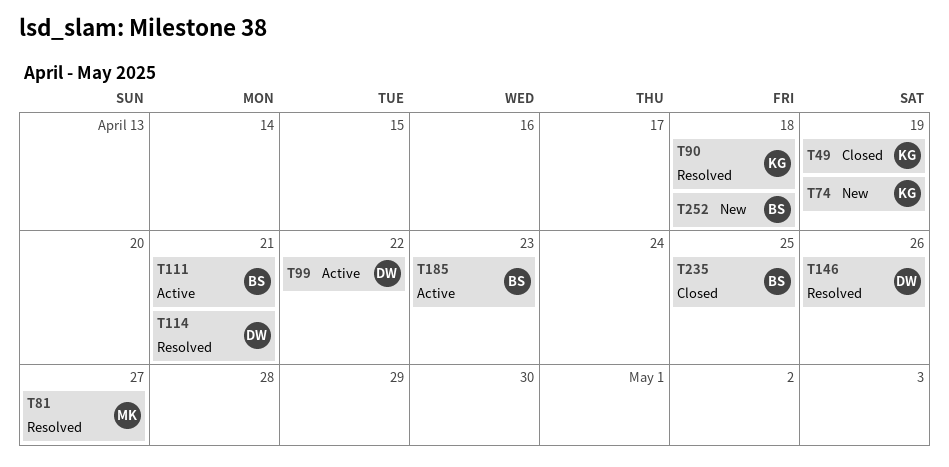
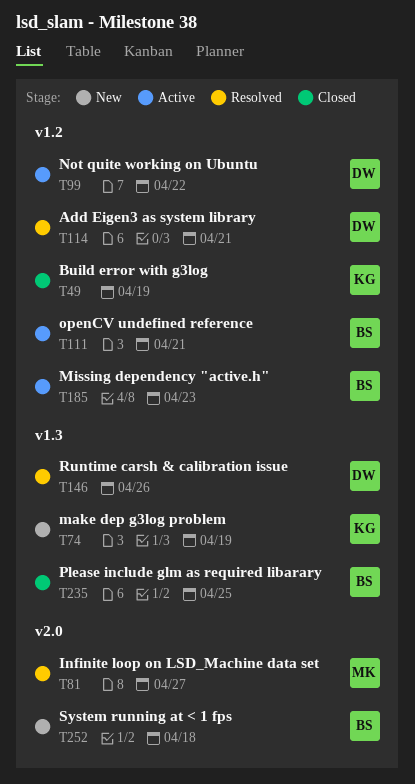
T90: present -> none

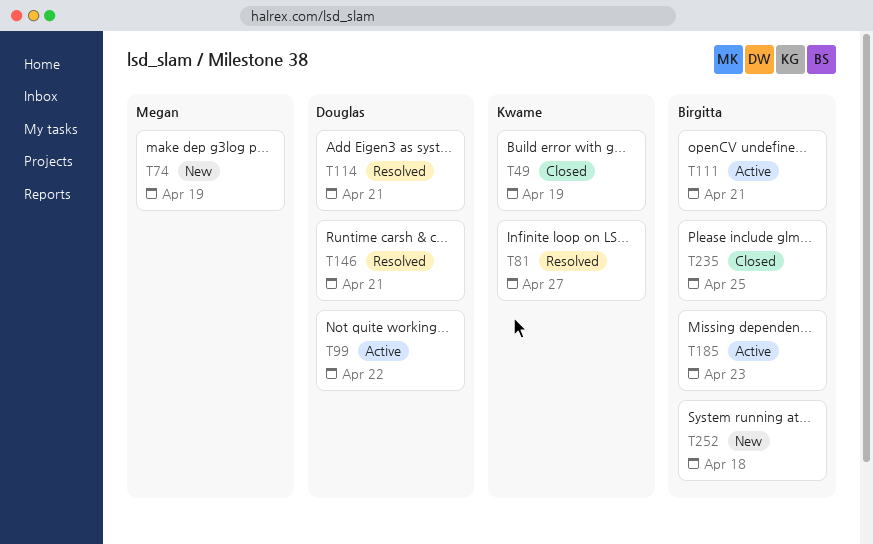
T74, owner: Kwame -> Megan
T81, owner: Megan -> Kwame
T146, due: Apr 26 -> Apr 21

